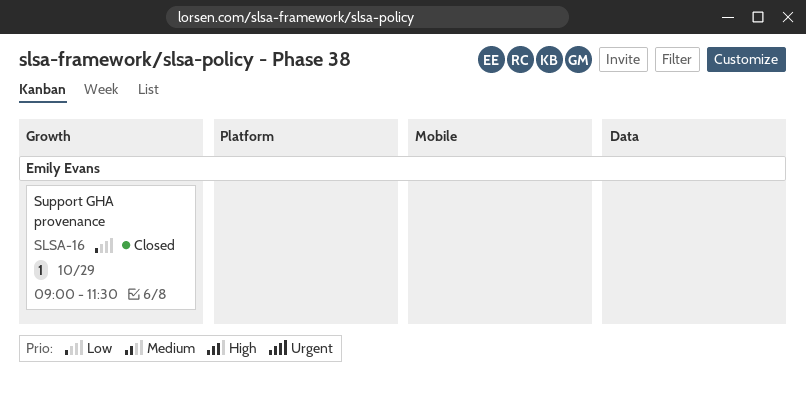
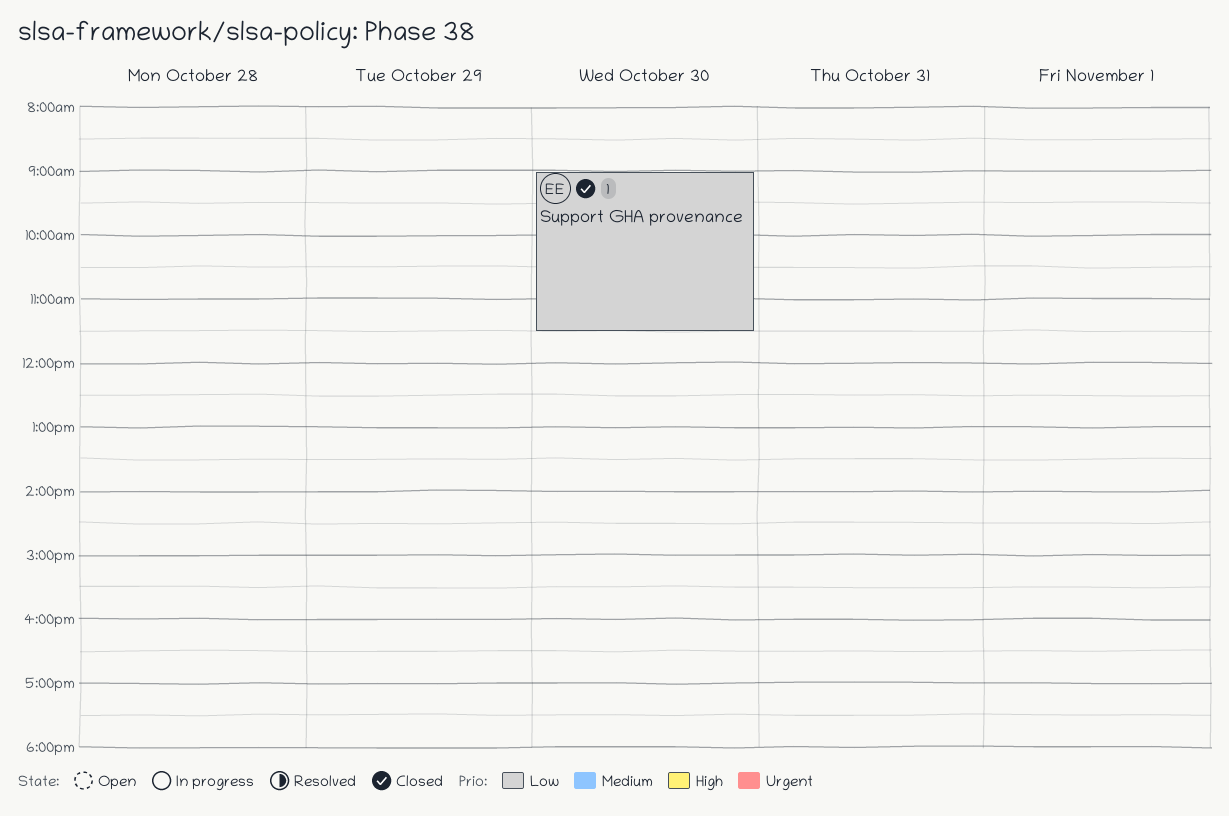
Support GHA provenance, day: Oct 29 -> Oct 30

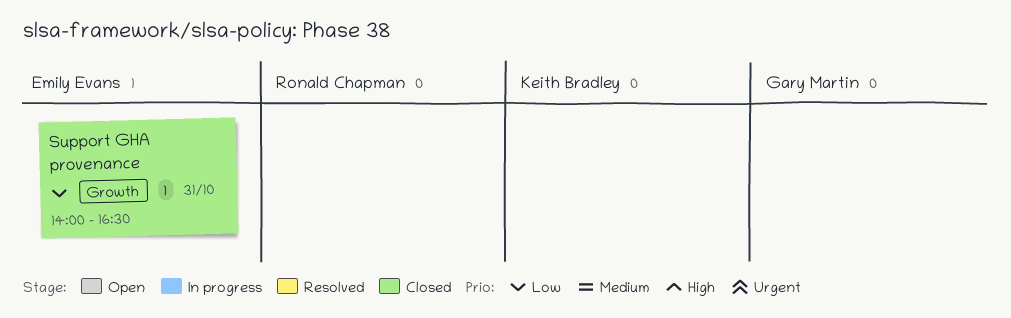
Support GHA provenance, day: Oct 30 -> Oct 31
Support GHA provenance, begins: 09:00 -> 14:00
Support GHA provenance, ends: 11:30 -> 16:30

